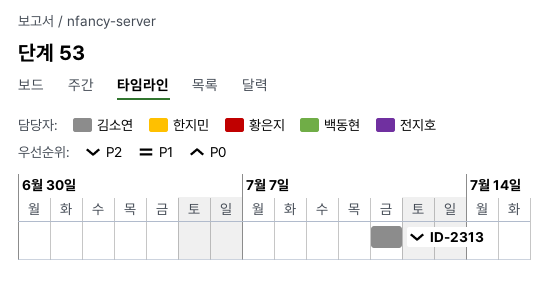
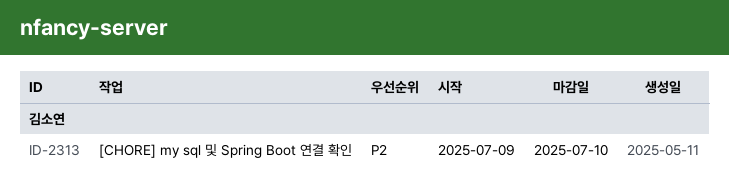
ID-2313, start: Jul 11 -> Jul 9
ID-2313, due: Jul 11 -> Jul 10

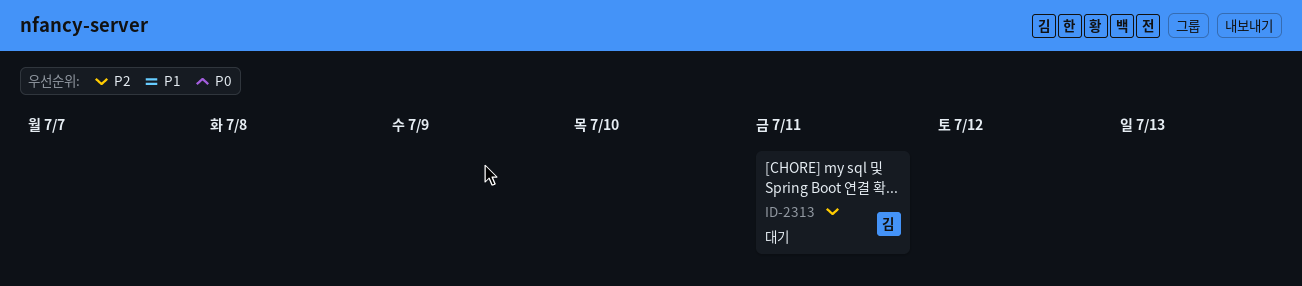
ID-2313, due: Jul 10 -> Jul 11

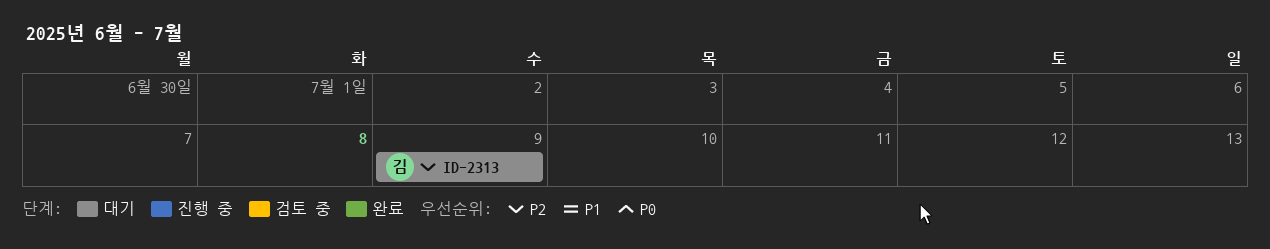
ID-2313, due: Jul 11 -> Jul 9

